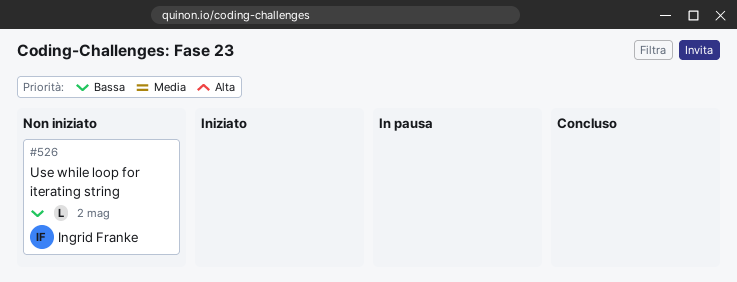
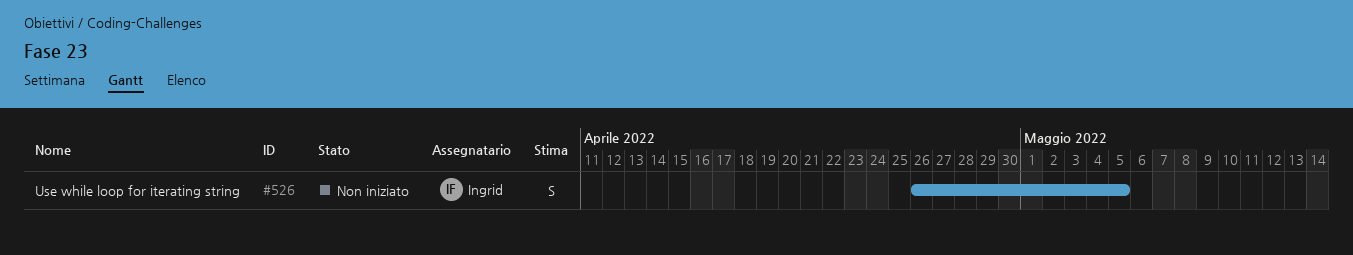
#526, estimate: L -> S
#526, due: May 2 -> May 5

